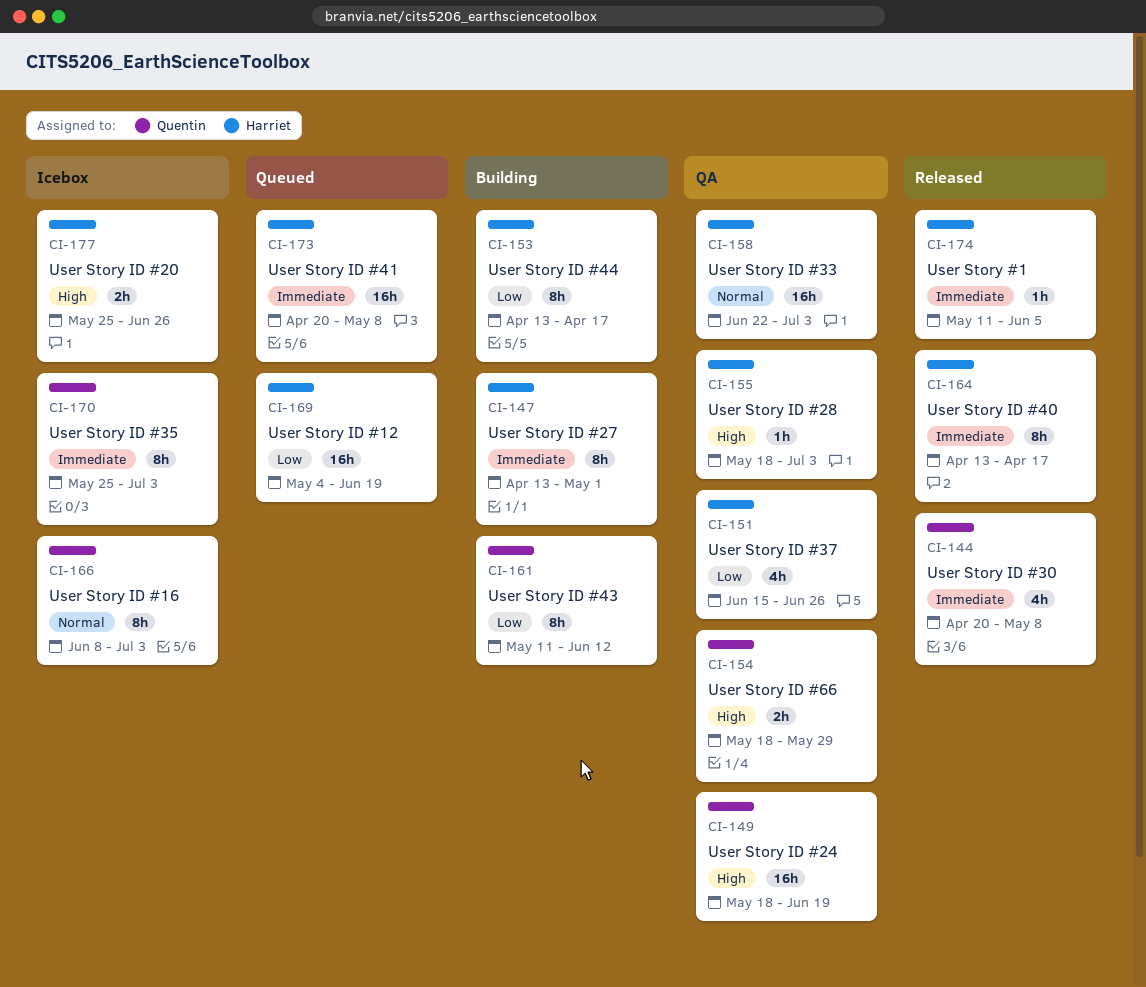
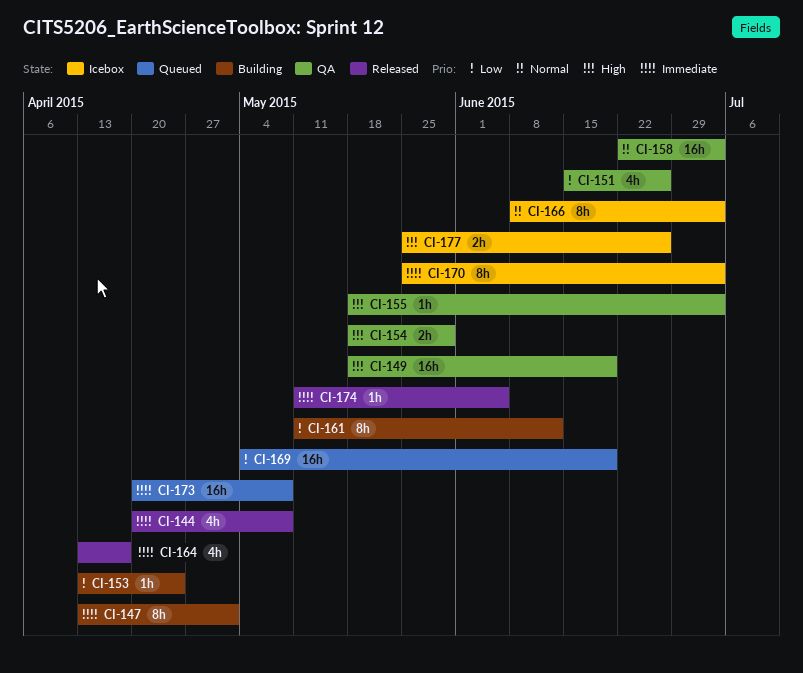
CI-153, estimate: 8h -> 1h
CI-153, due: Apr 17 -> Apr 24
CI-164, estimate: 8h -> 4h

